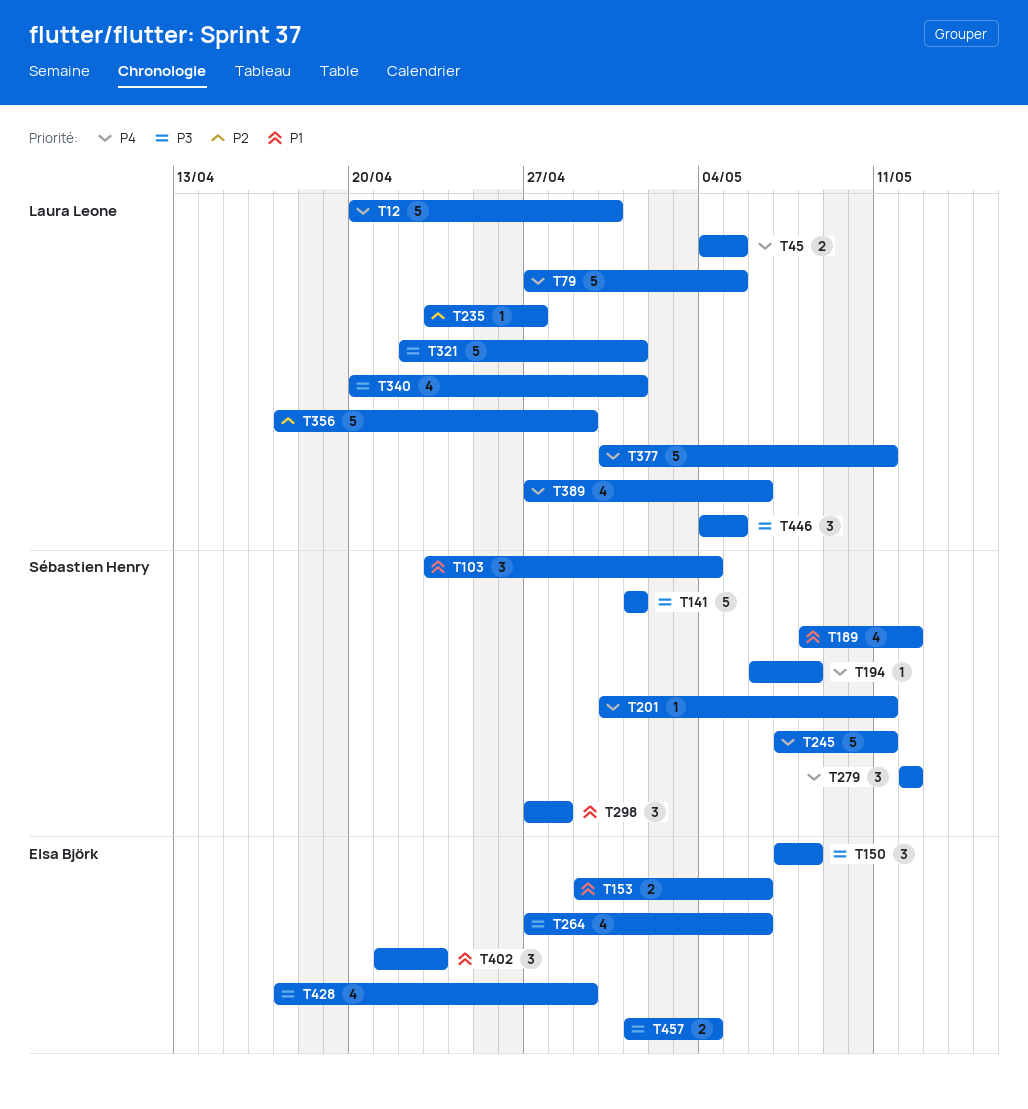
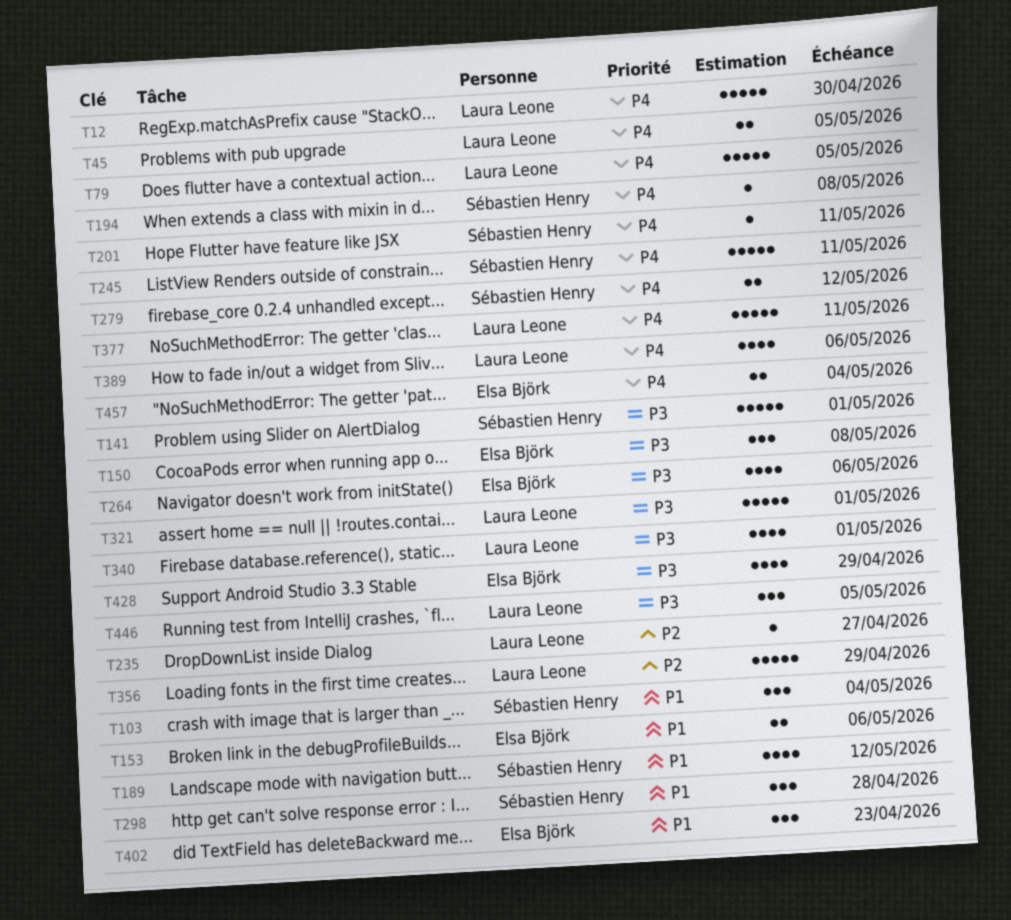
T279, estimate: 3 -> 2
T457, priority: P3 -> P4

